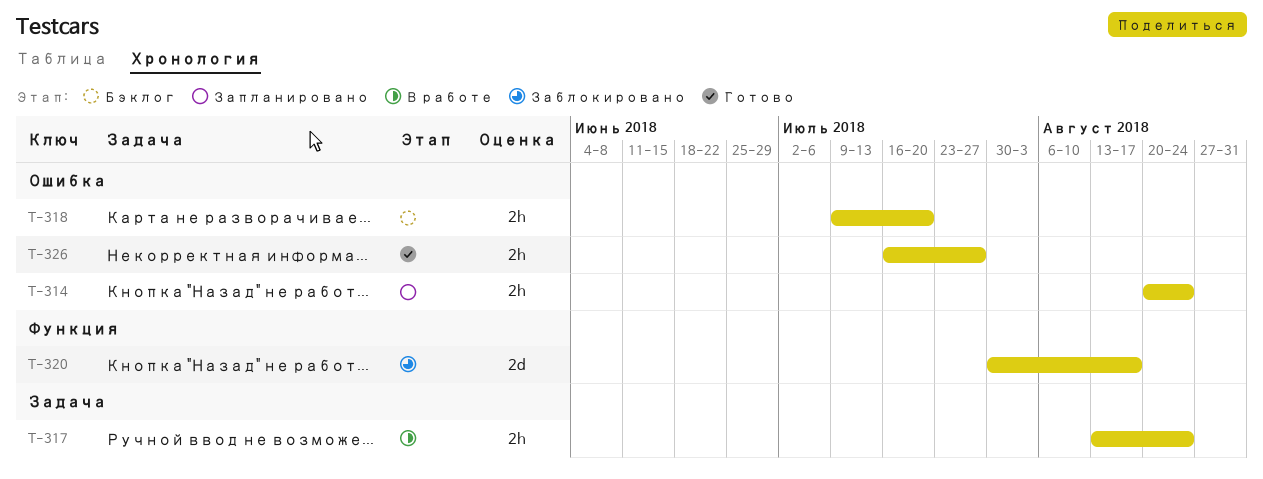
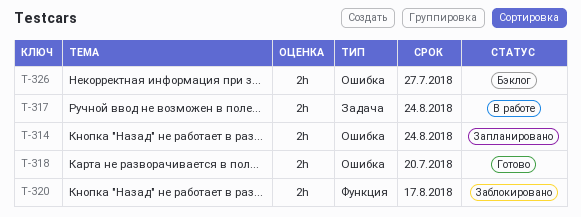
T-318, status: Бэклог -> Готово
T-320, estimate: 2d -> 2h
T-326, status: Готово -> Бэклог

